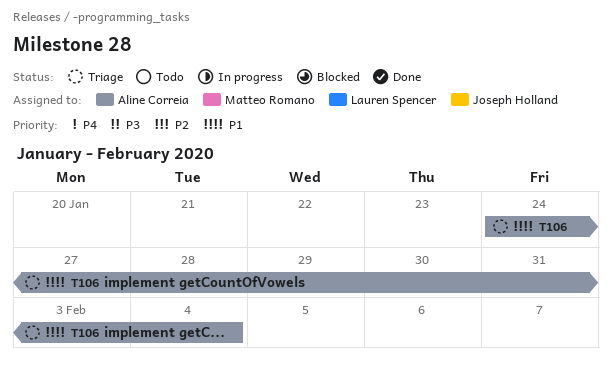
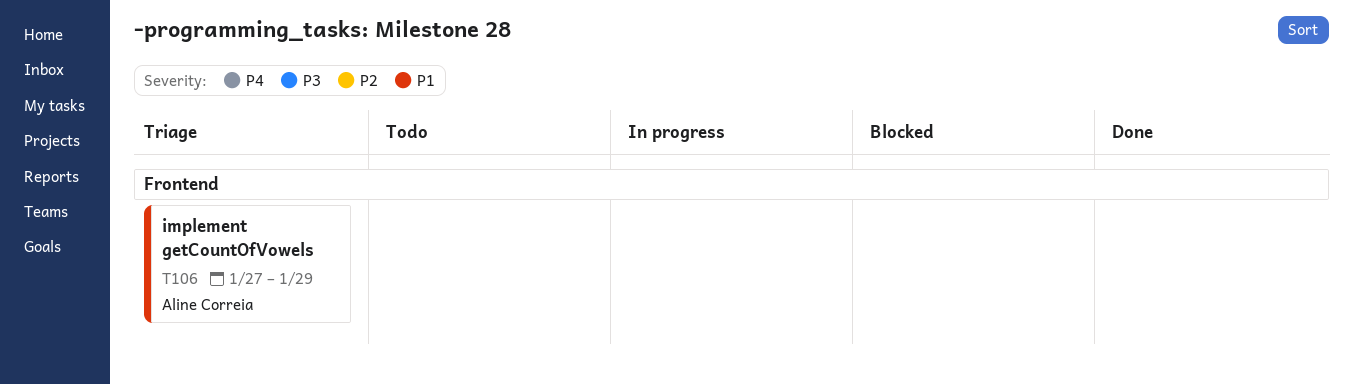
T106, start: Jan 24 -> Jan 27
T106, due: Feb 4 -> Jan 29

